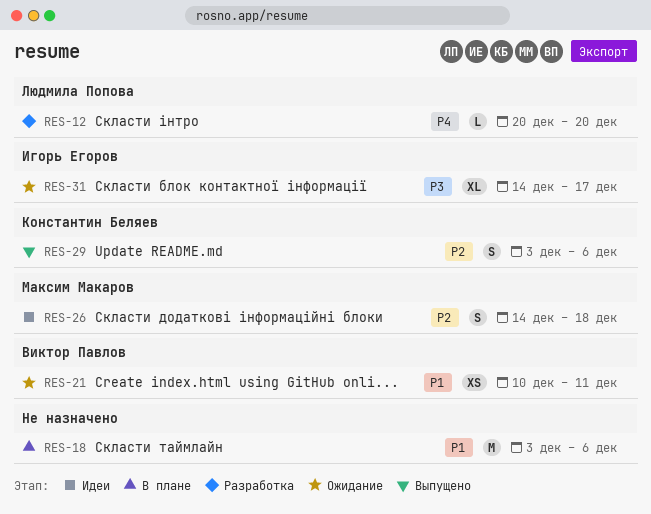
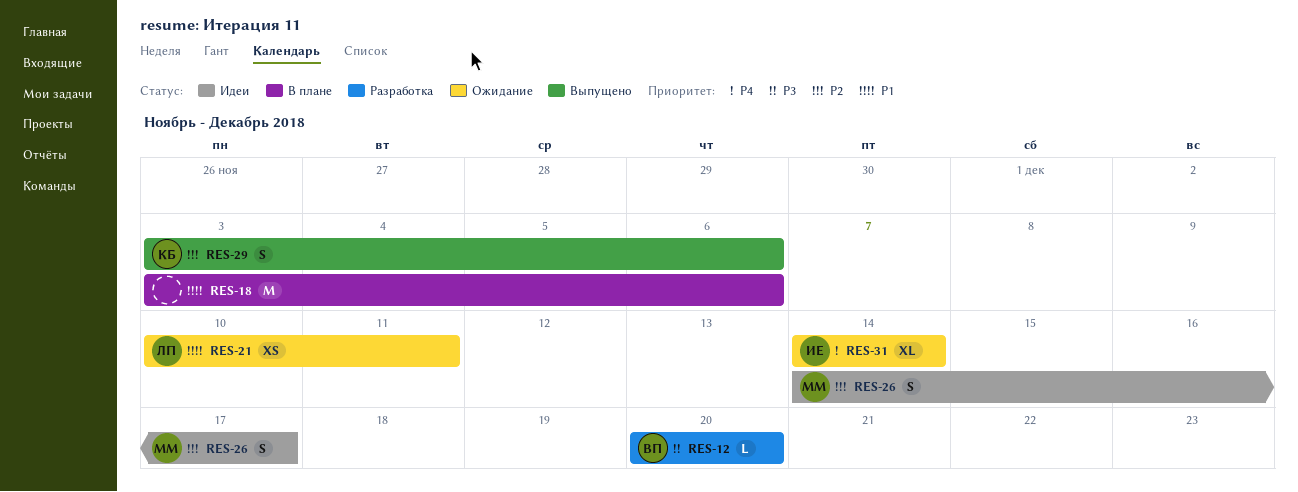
RES-12, owner: Людмила Попова -> Виктор Павлов
RES-12, priority: P4 -> P3
RES-21, owner: Виктор Павлов -> Людмила Попова
RES-26, due: Dec 18 -> Dec 17
RES-31, priority: P3 -> P4
RES-31, due: Dec 17 -> Dec 14

